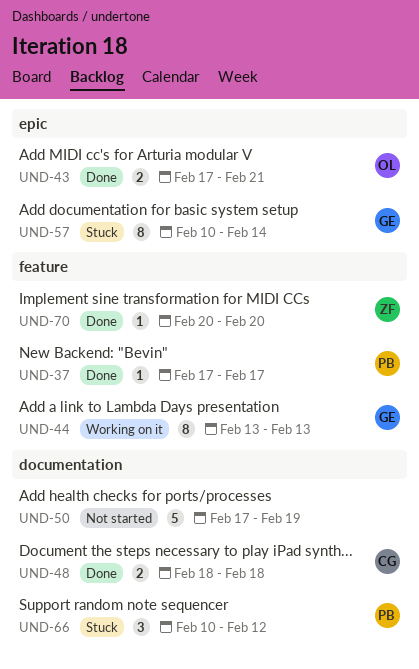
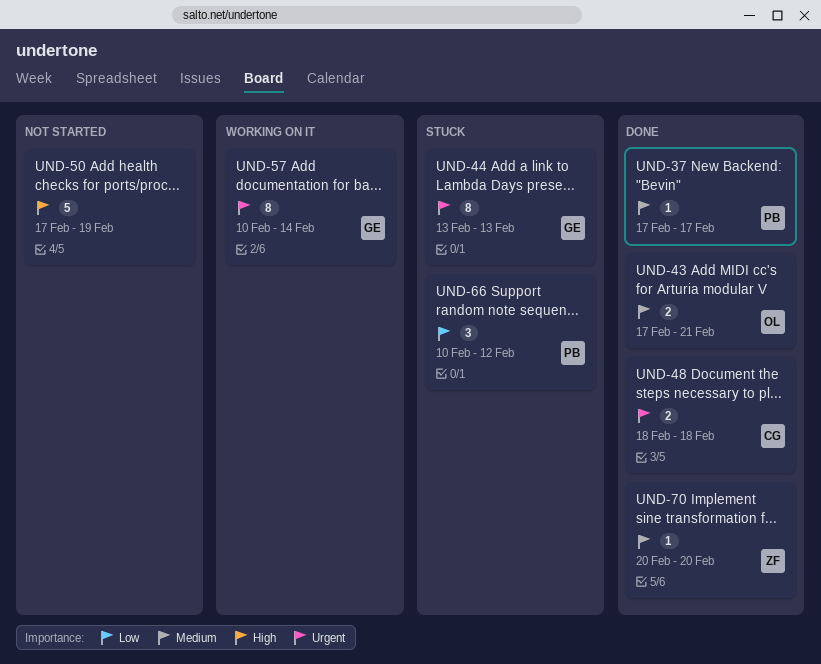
UND-44, status: Working on it -> Stuck
UND-57, status: Stuck -> Working on it

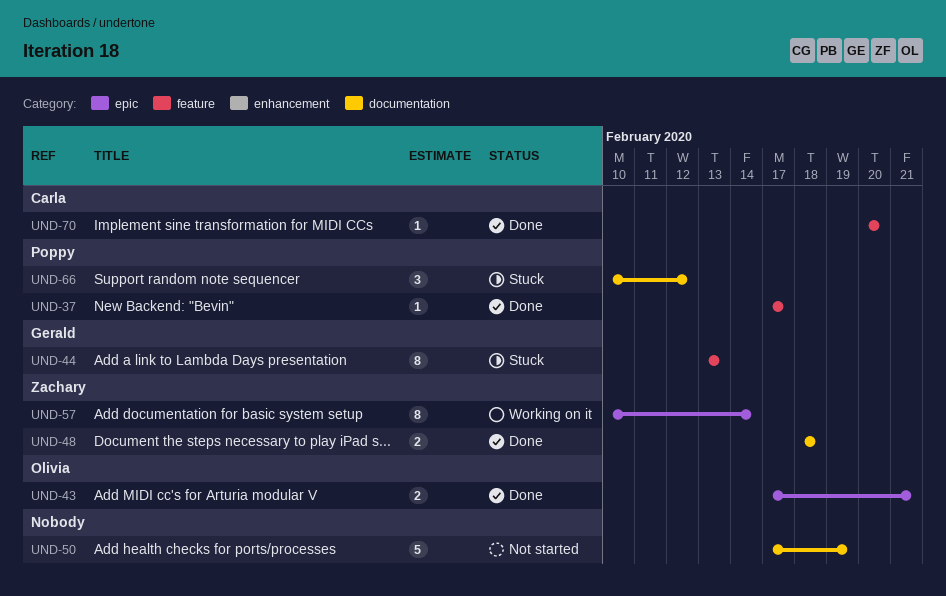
UND-48, owner: Carla -> Zachary
UND-57, owner: Gerald -> Zachary
UND-70, owner: Zachary -> Carla

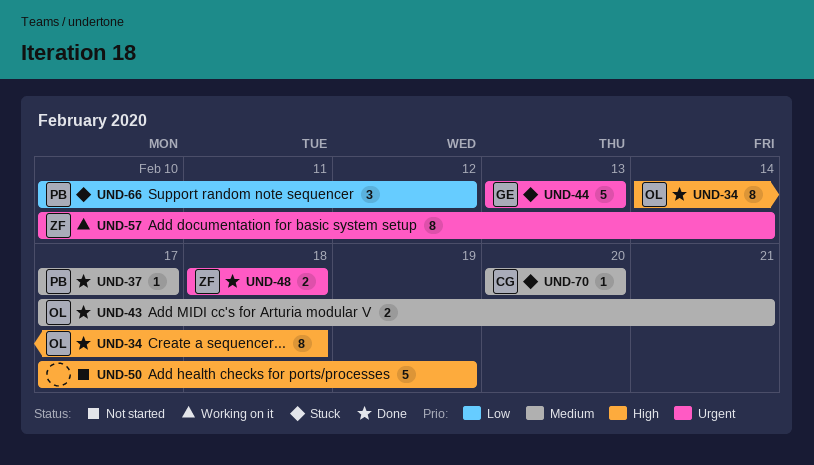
UND-34: none -> present
UND-44, estimate: 8 -> 5
UND-70, status: Done -> Stuck

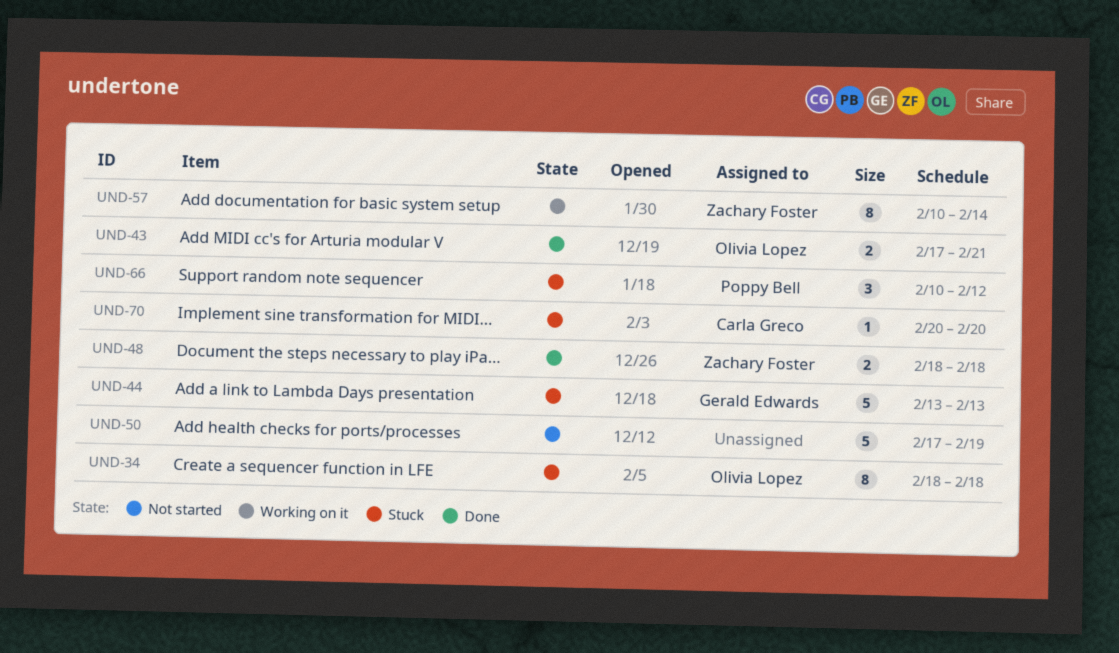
UND-34, status: Done -> Stuck
UND-34, start: Feb 14 -> Feb 18
UND-37: present -> none

